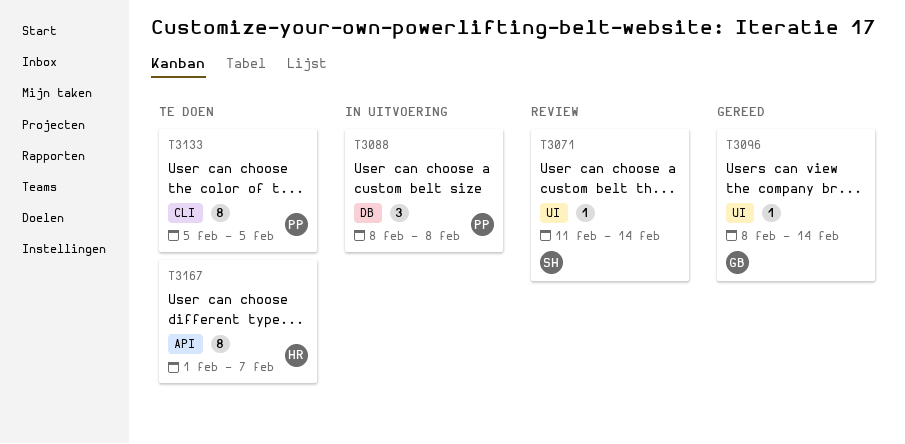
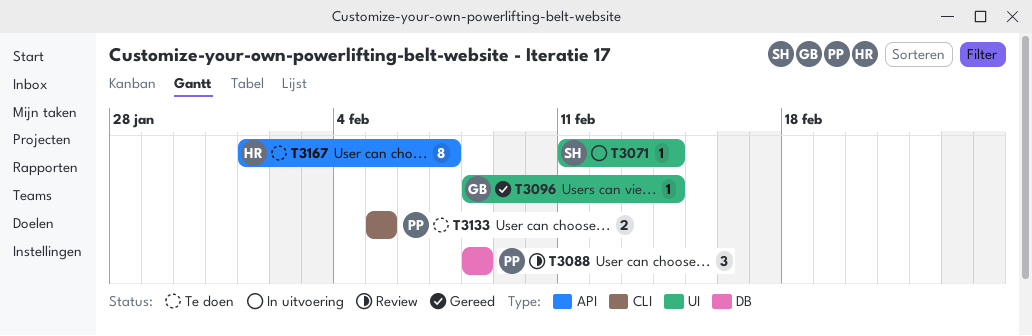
T3071, status: Review -> In uitvoering
T3088, status: In uitvoering -> Review
T3133, estimate: 8 -> 2

